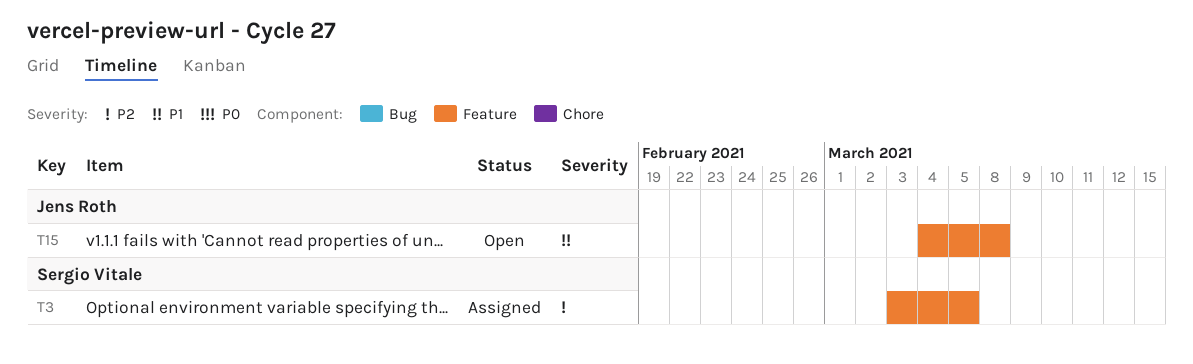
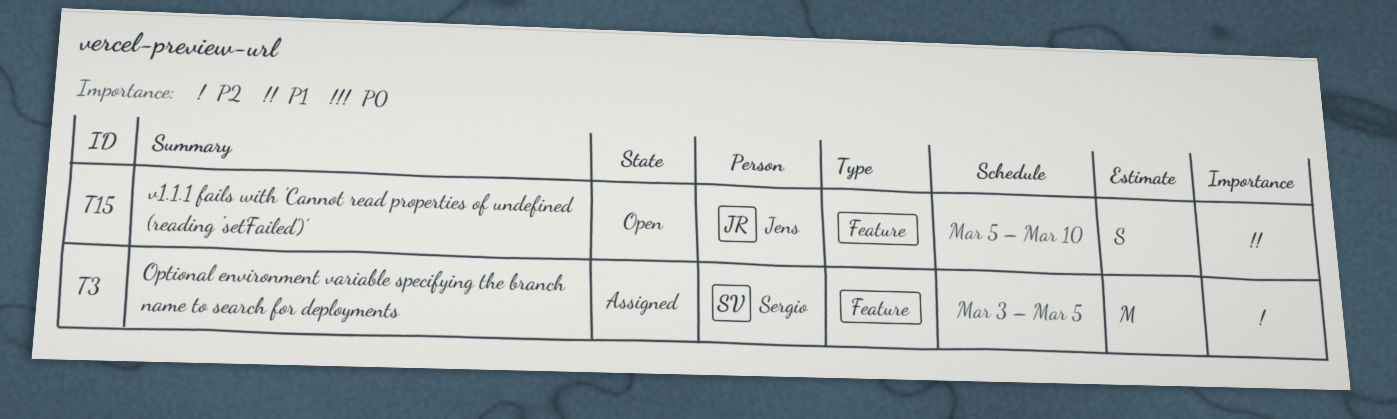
T15, start: Mar 4 -> Mar 5
T15, due: Mar 8 -> Mar 10

